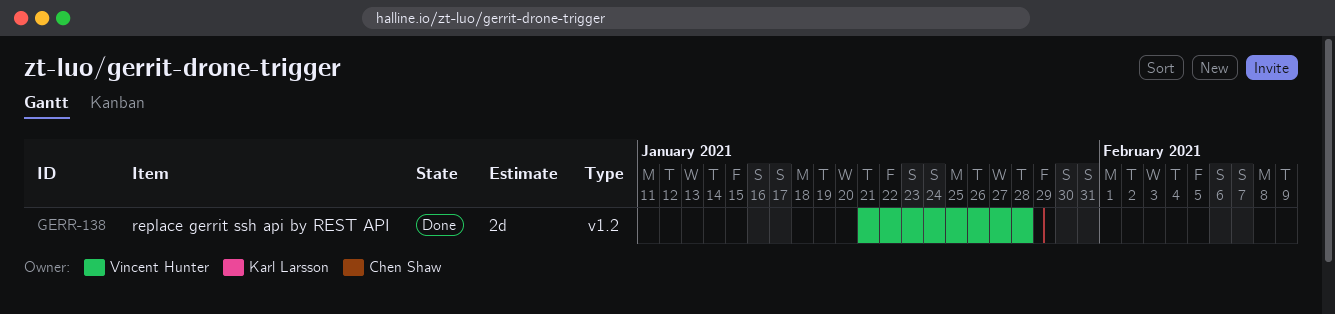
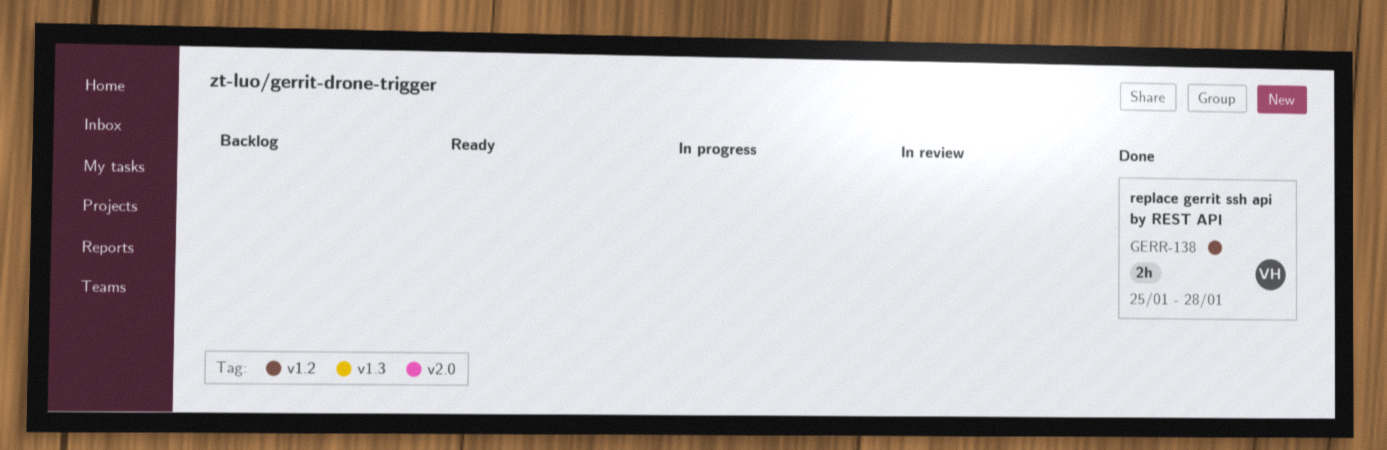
GERR-138, estimate: 2d -> 2h
GERR-138, start: Jan 21 -> Jan 25

